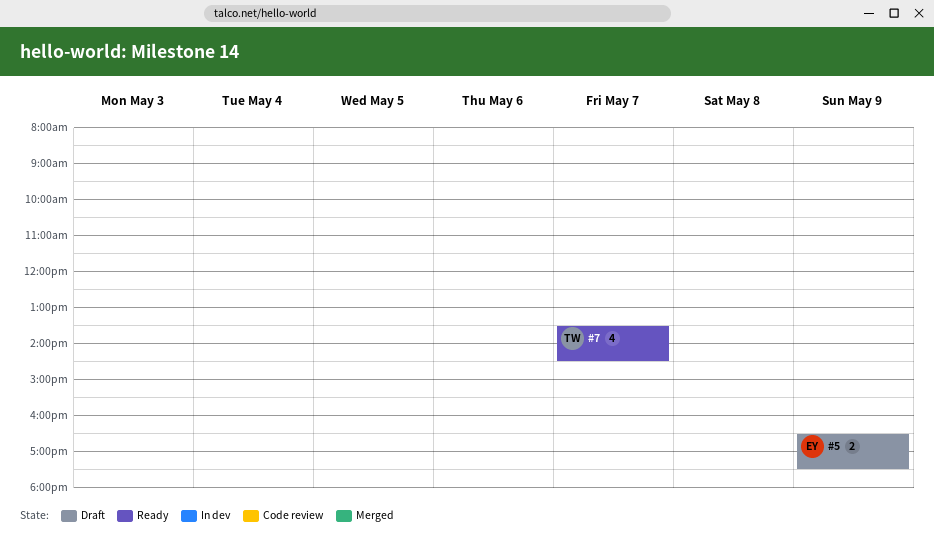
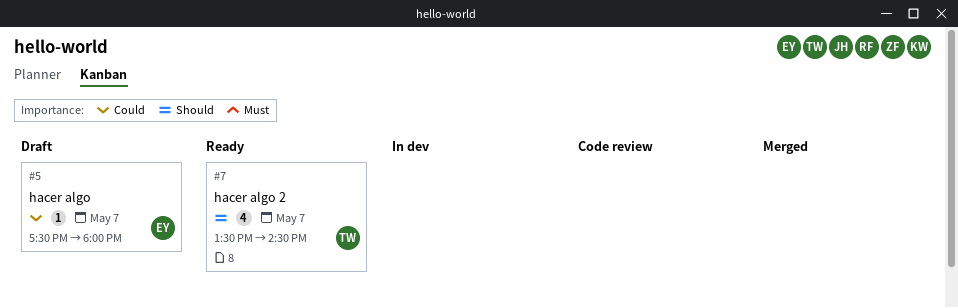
#5, estimate: 2 -> 1
#5, day: May 9 -> May 7
#5, begins: 16:30 -> 17:30
#5, ends: 17:30 -> 18:00

